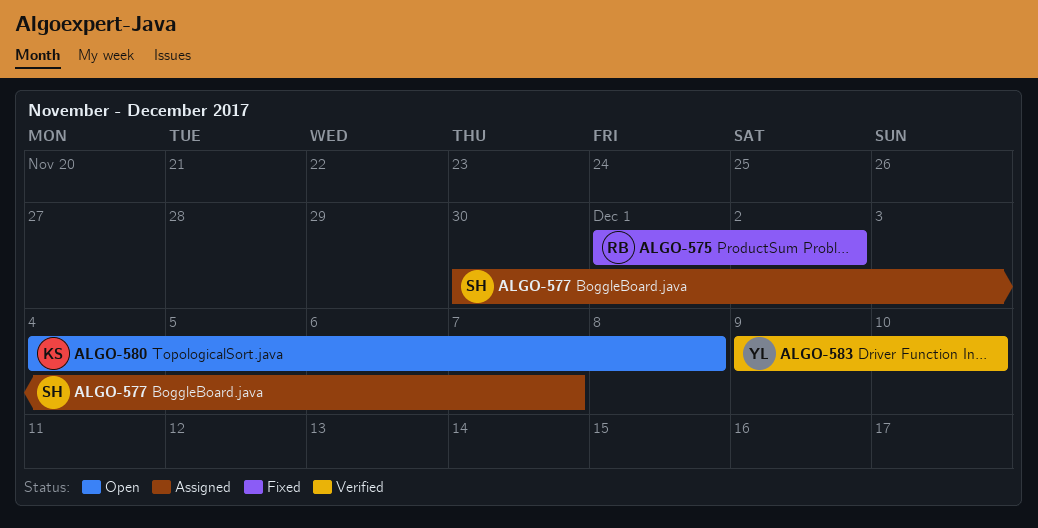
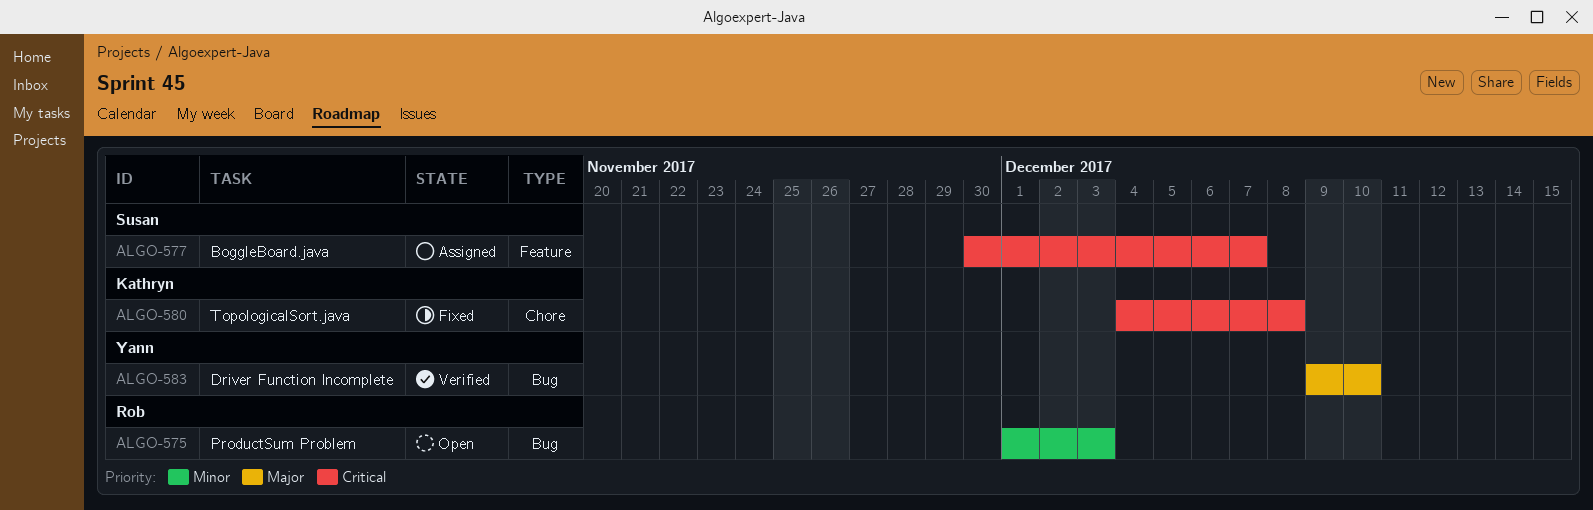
ALGO-575, status: Fixed -> Open
ALGO-575, due: Dec 2 -> Dec 3
ALGO-580, status: Open -> Fixed

